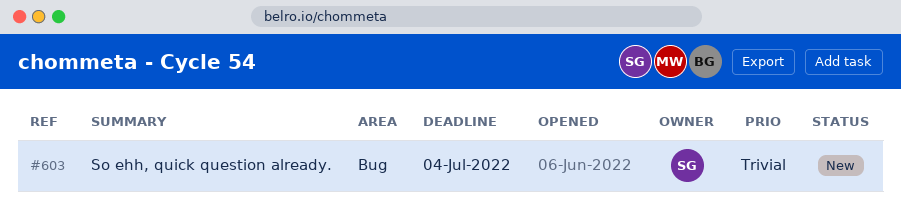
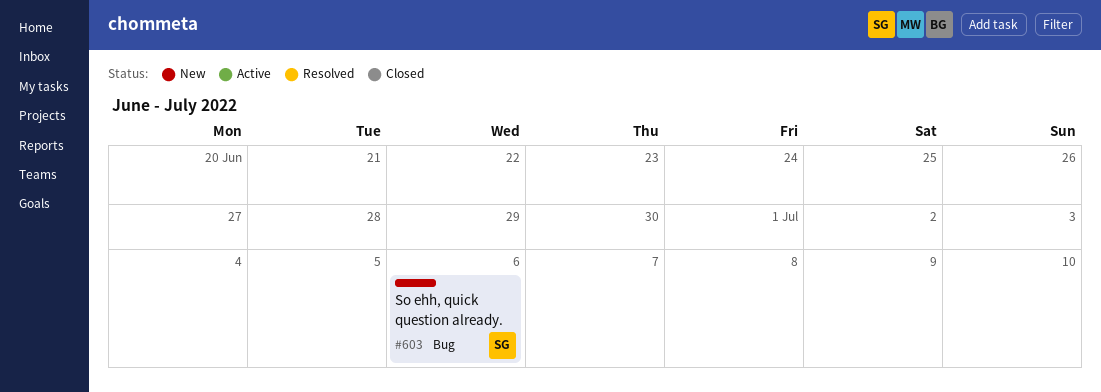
#603, due: Jul 4 -> Jul 6

